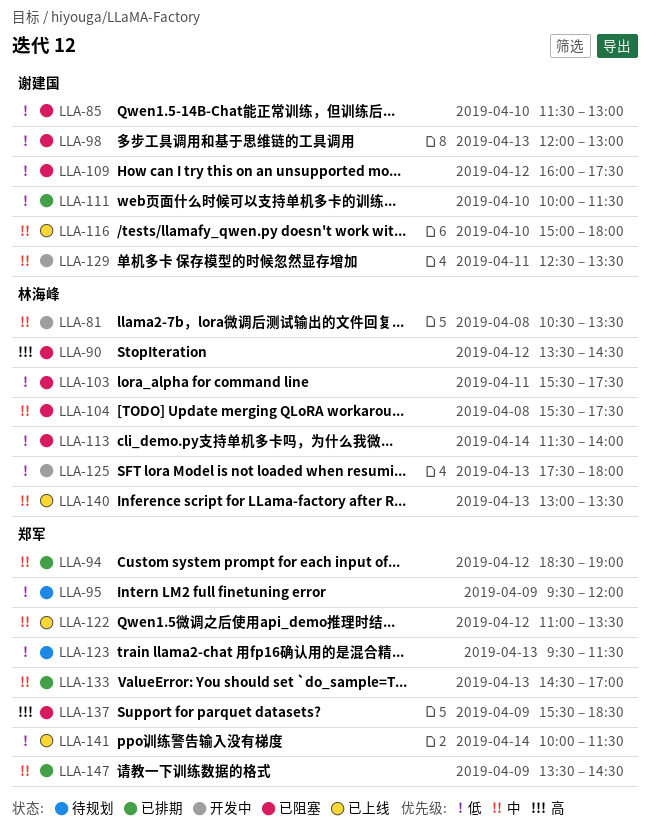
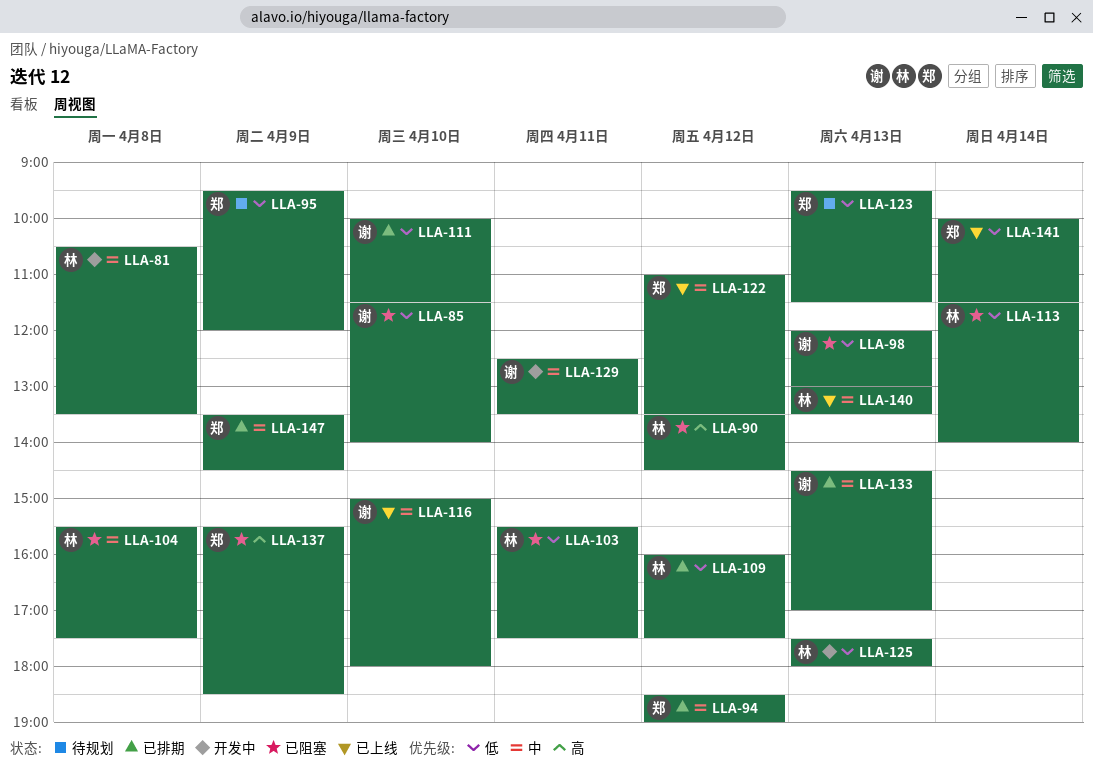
LLA-85, ends: 13:00 -> 14:00
LLA-109, status: 已阻塞 -> 已排期
LLA-109, owner: 谢建国 -> 林海峰
LLA-133, owner: 郑军 -> 谢建国

